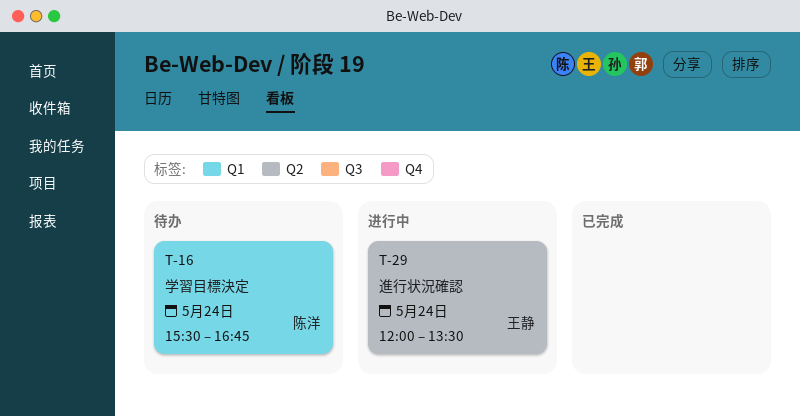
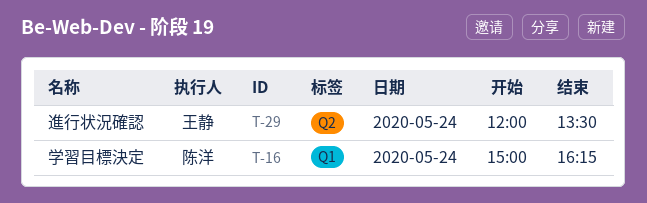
T-16, begins: 15:30 -> 15:00
T-16, ends: 16:45 -> 16:15

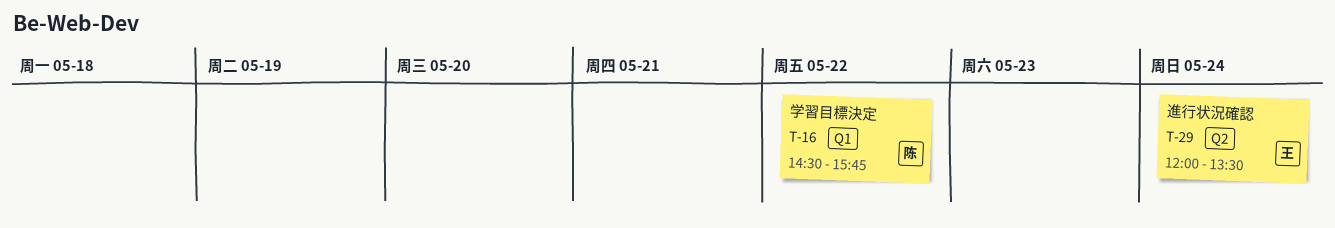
T-16, day: May 24 -> May 22
T-16, begins: 15:00 -> 14:30
T-16, ends: 16:15 -> 15:45

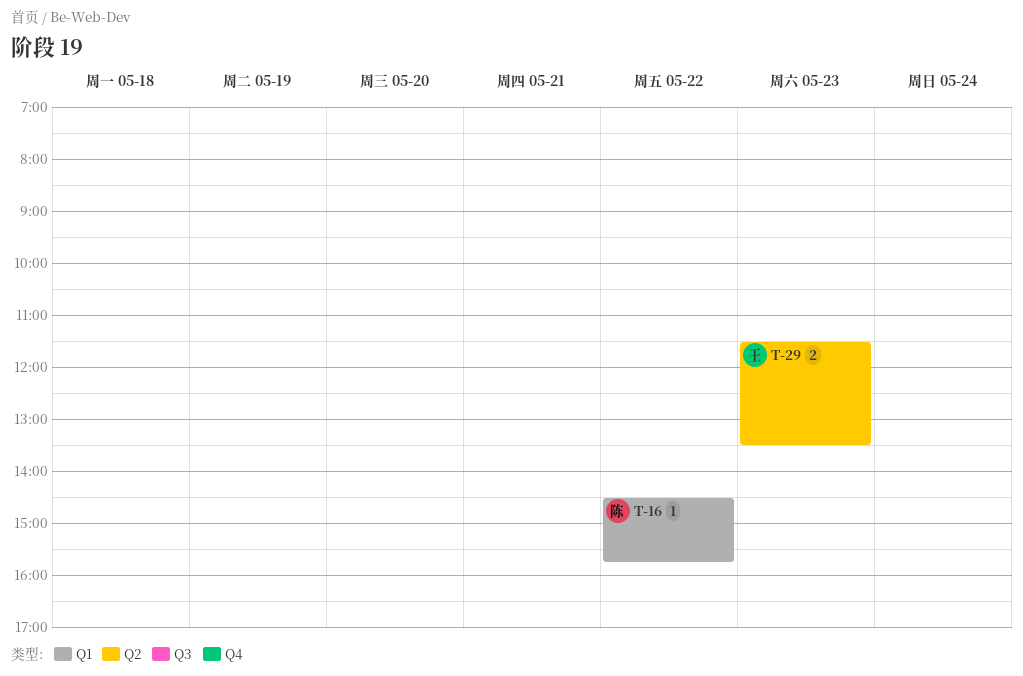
T-29, day: May 24 -> May 23
T-29, begins: 12:00 -> 11:30

